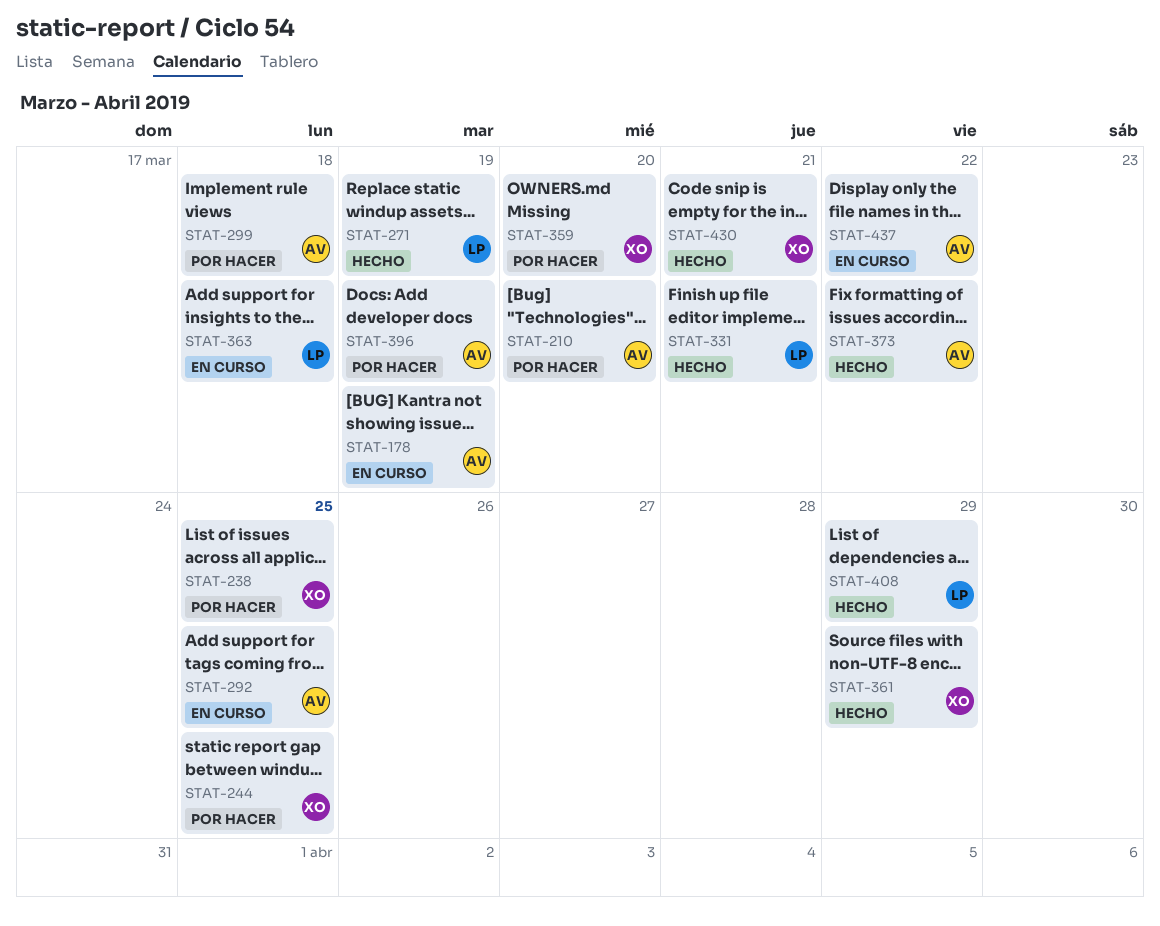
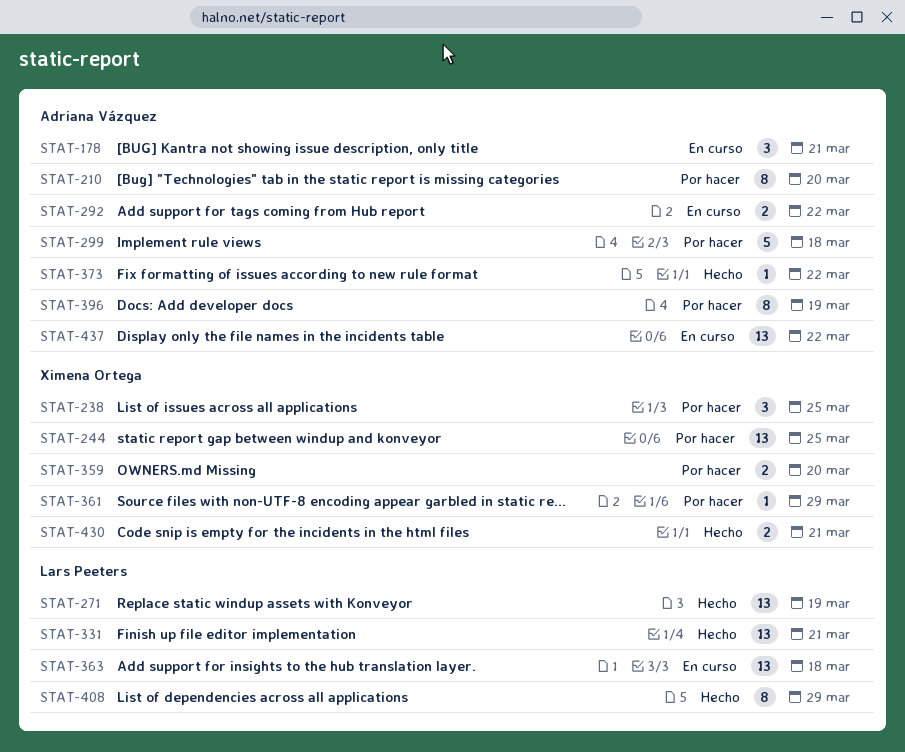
STAT-178, due: Mar 19 -> Mar 21
STAT-292, due: Mar 25 -> Mar 22
STAT-361, status: Hecho -> Por hacer

